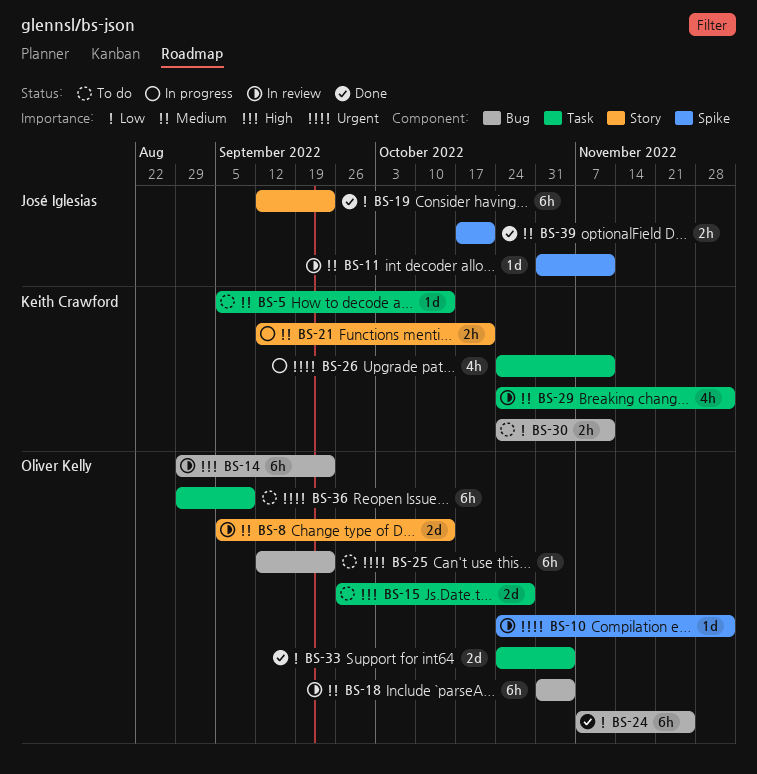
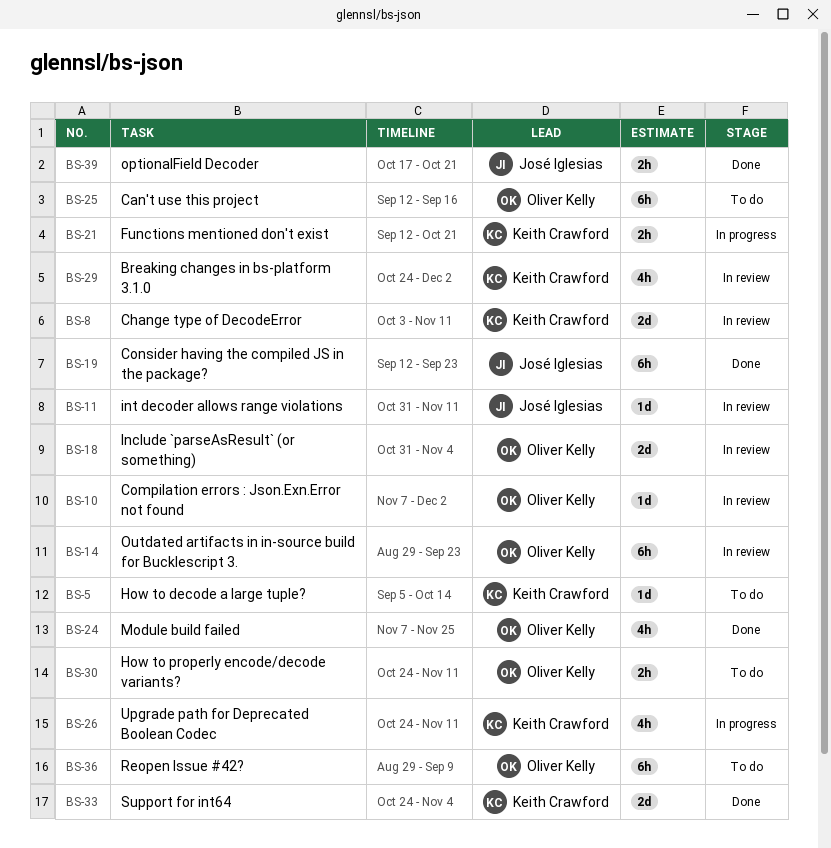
BS-8, owner: Oliver Kelly -> Keith Crawford
BS-8, start: Sep 5 -> Oct 3
BS-8, due: Oct 14 -> Nov 11
BS-10, start: Oct 24 -> Nov 7
BS-15: present -> none
BS-18, estimate: 6h -> 2d
BS-24, estimate: 6h -> 4h
BS-25, due: Sep 23 -> Sep 16
BS-30, owner: Keith Crawford -> Oliver Kelly
BS-33, owner: Oliver Kelly -> Keith Crawford

